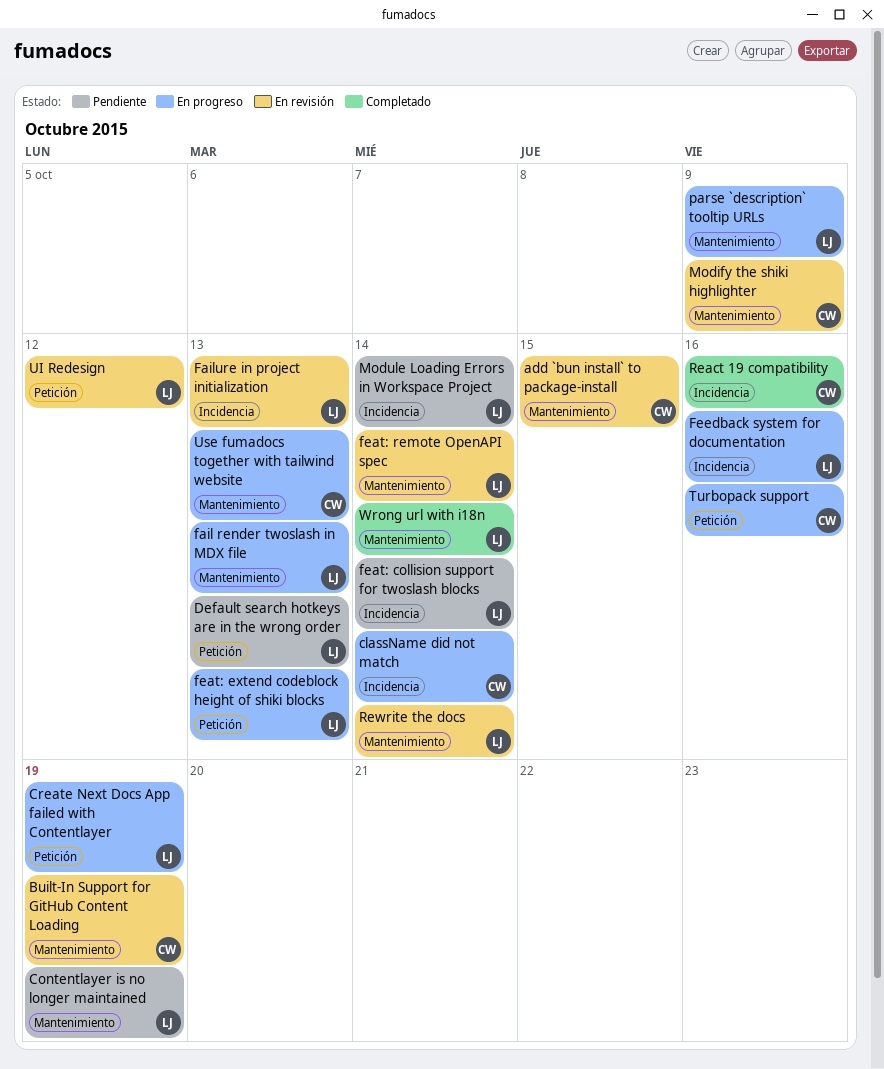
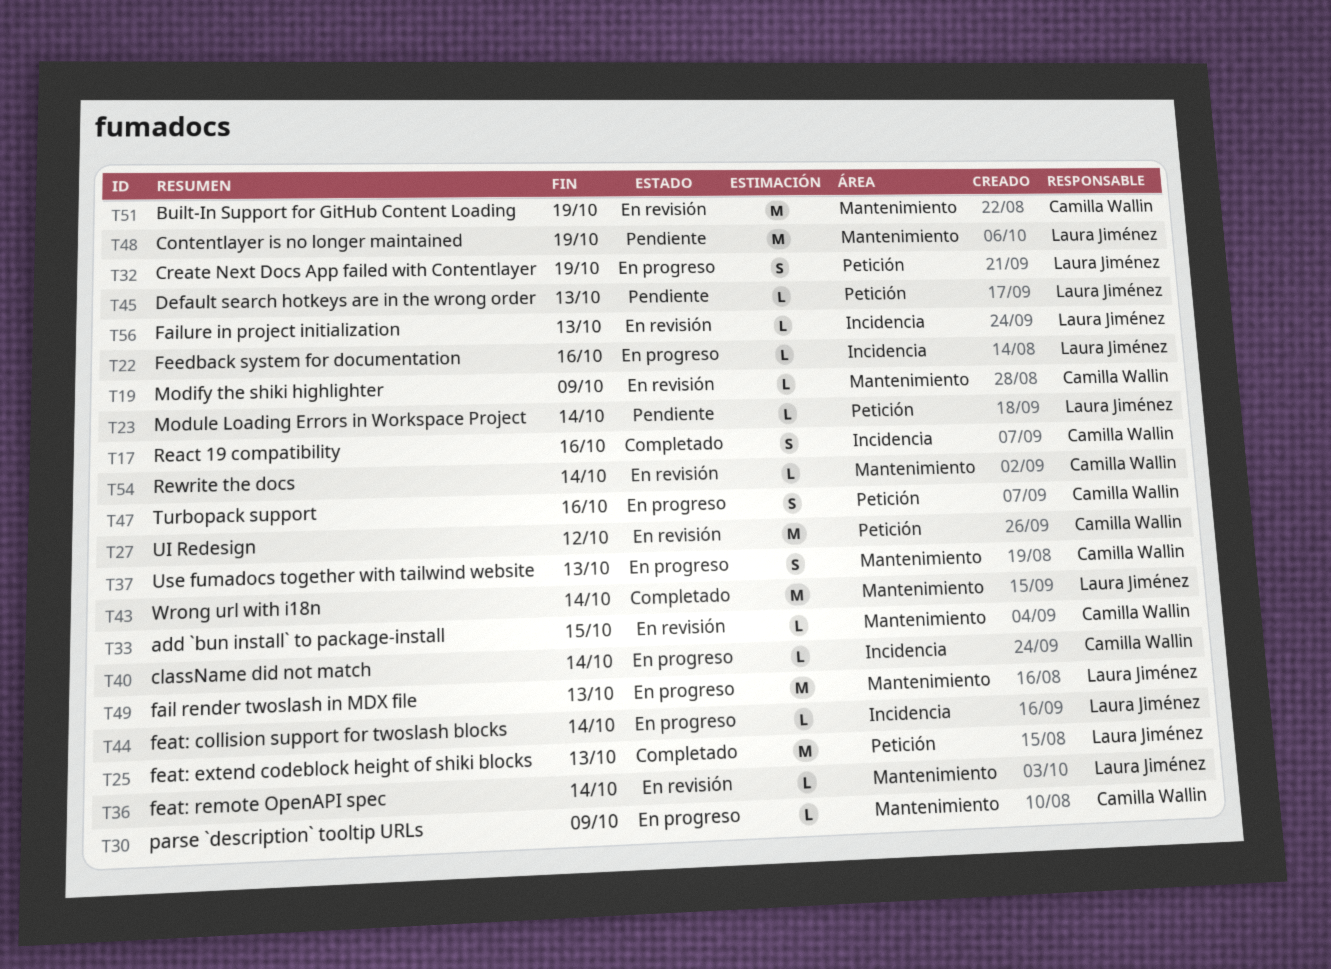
feat: collision support for twoslash blocks, status: Pendiente -> En progreso
feat: extend codeblock height of shiki blocks, status: En progreso -> Completado
Module Loading Errors in Workspace Project, label: Incidencia -> Petición
parse `description` tooltip URLs, owner: Laura Jiménez -> Camilla Wallin
Rewrite the docs, owner: Laura Jiménez -> Camilla Wallin
UI Redesign, owner: Laura Jiménez -> Camilla Wallin

